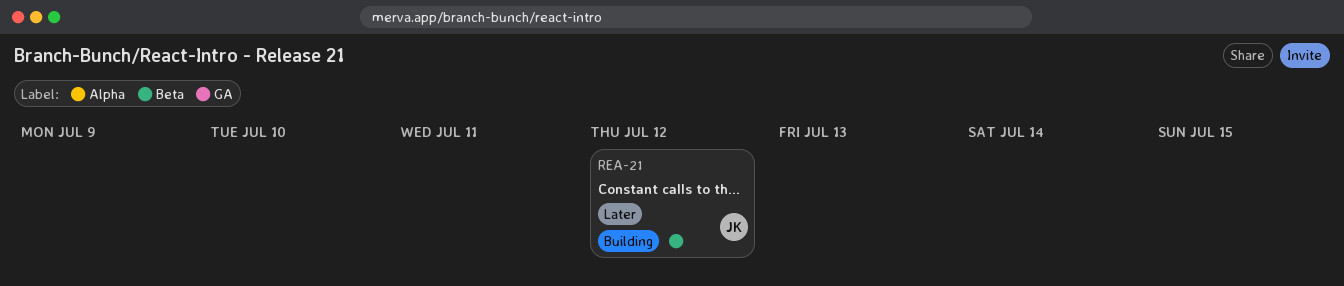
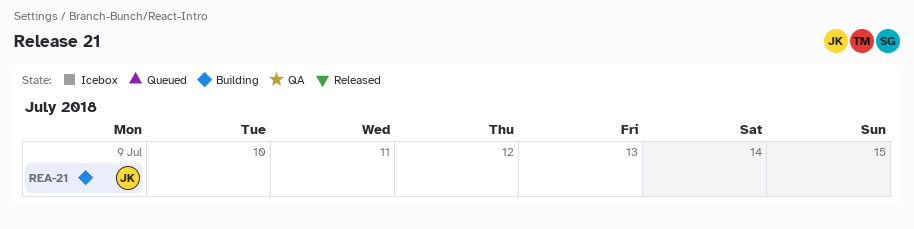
REA-21, due: Jul 12 -> Jul 9

